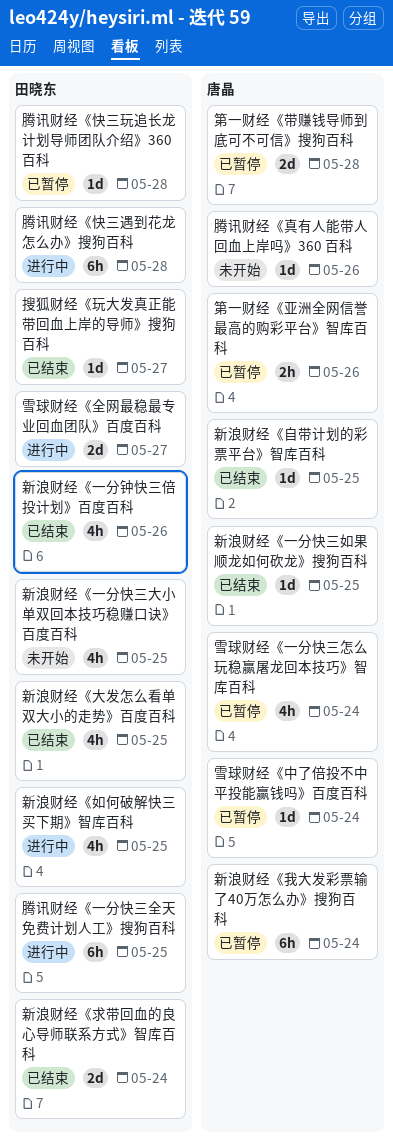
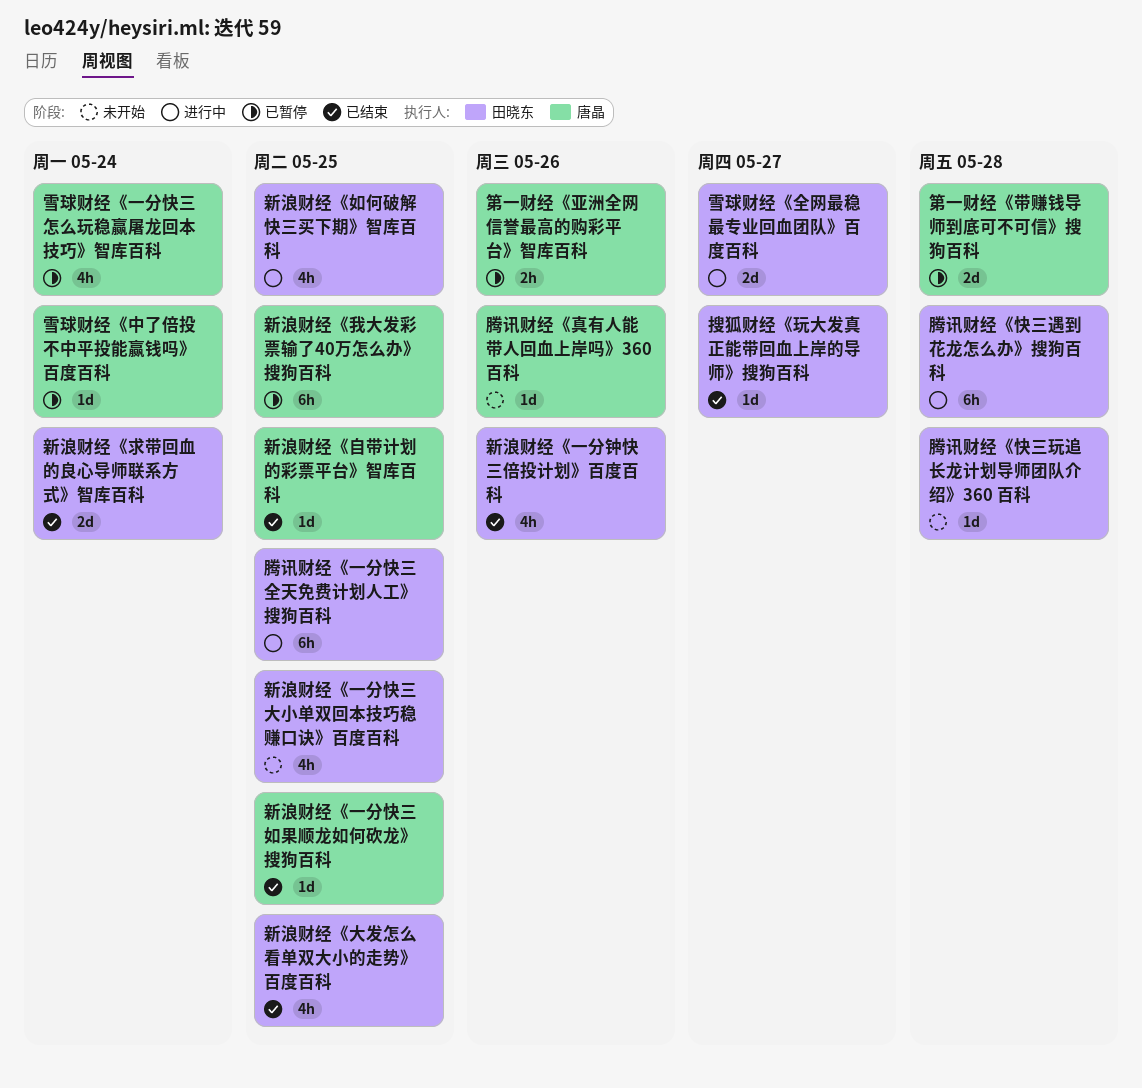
新浪财经《我大发彩票输了40万怎么办》搜狗百科, due: May 24 -> May 25
腾讯财经《快三玩追长龙计划导师团队介绍》360 百科, status: 已暂停 -> 未开始

